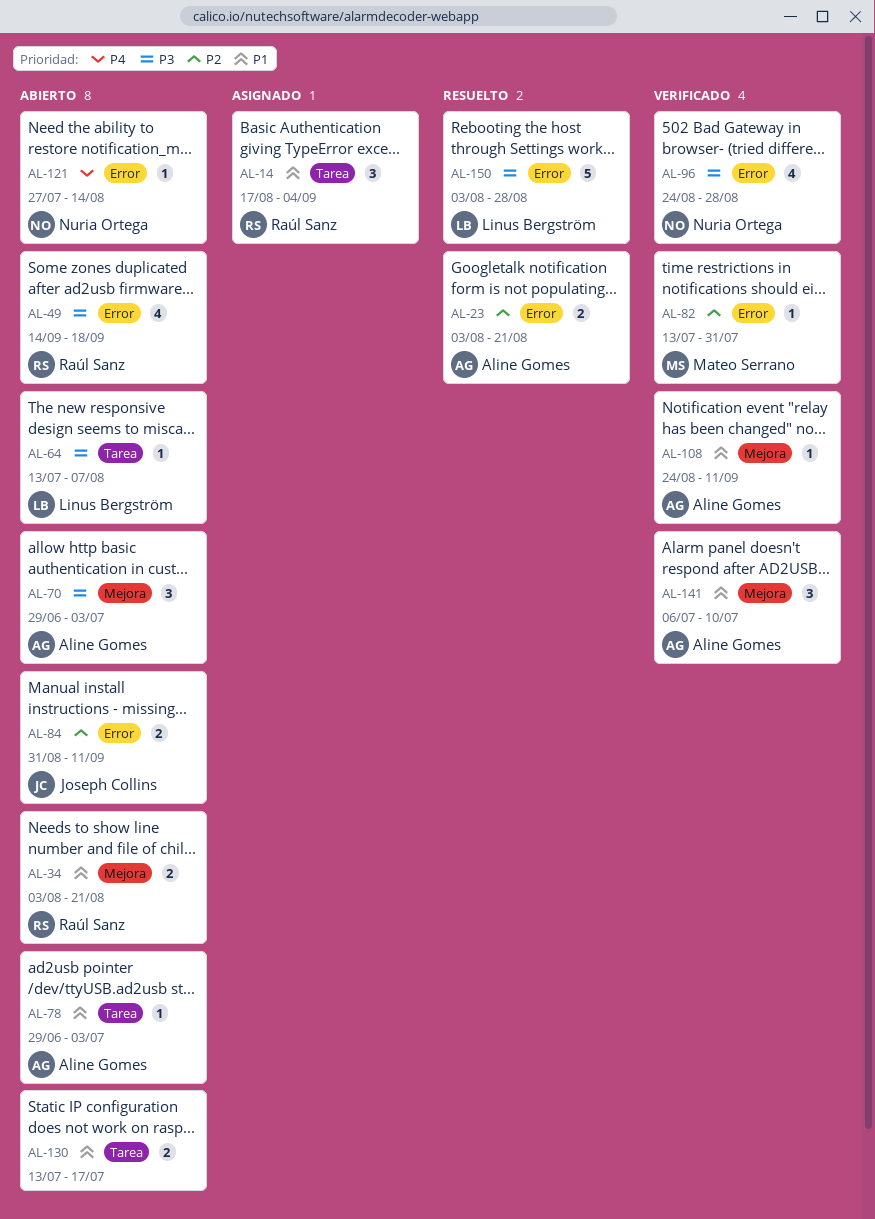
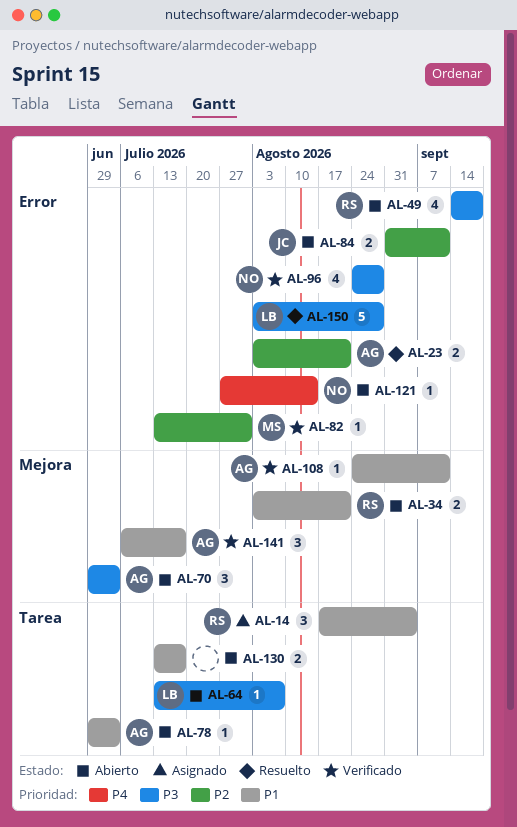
AL-141, due: Jul 10 -> Jul 17

